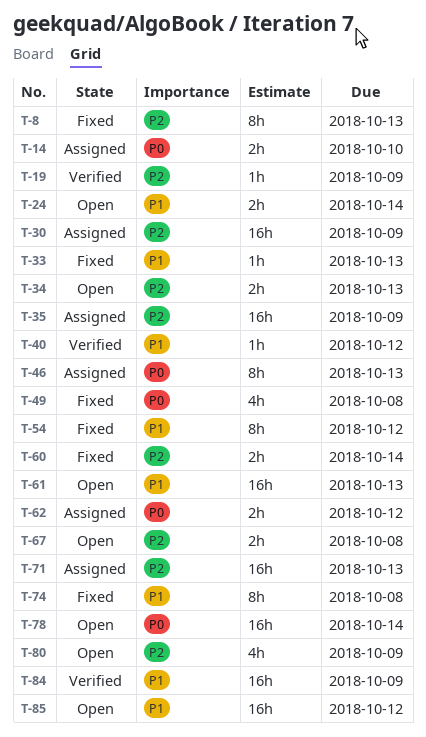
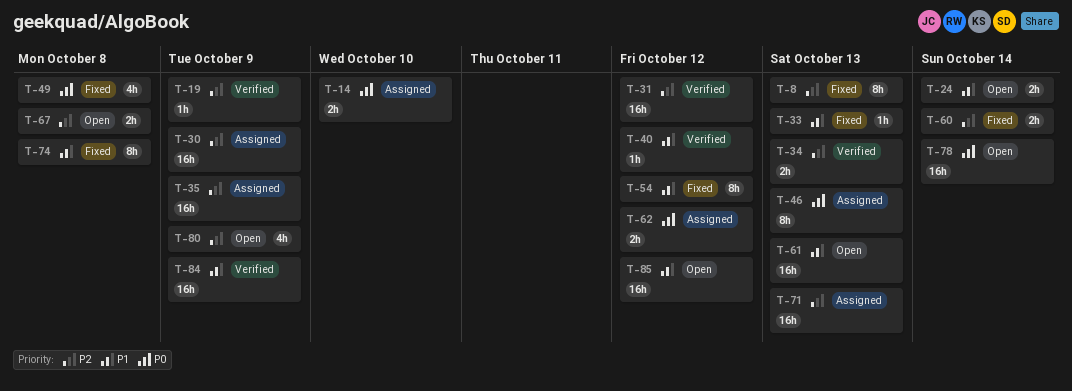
T-31: none -> present
T-34, status: Open -> Verified

